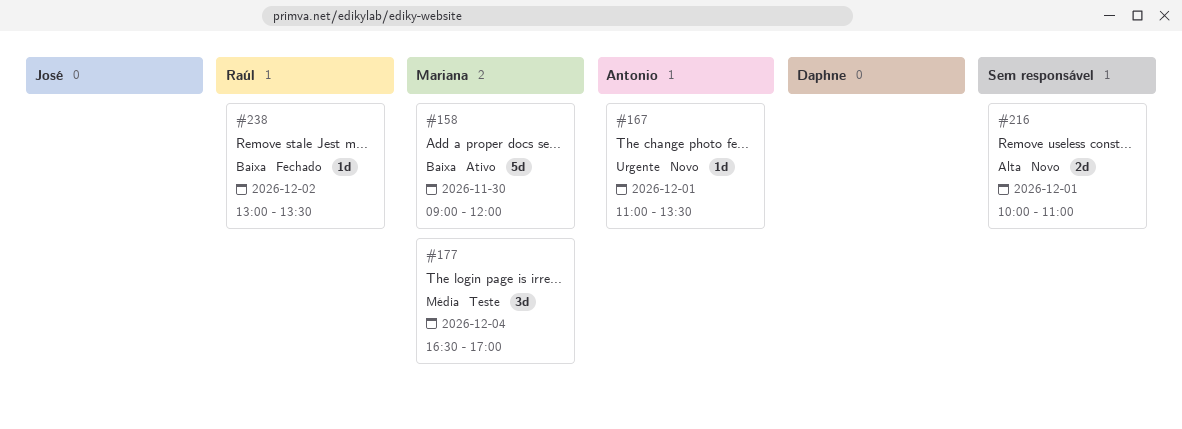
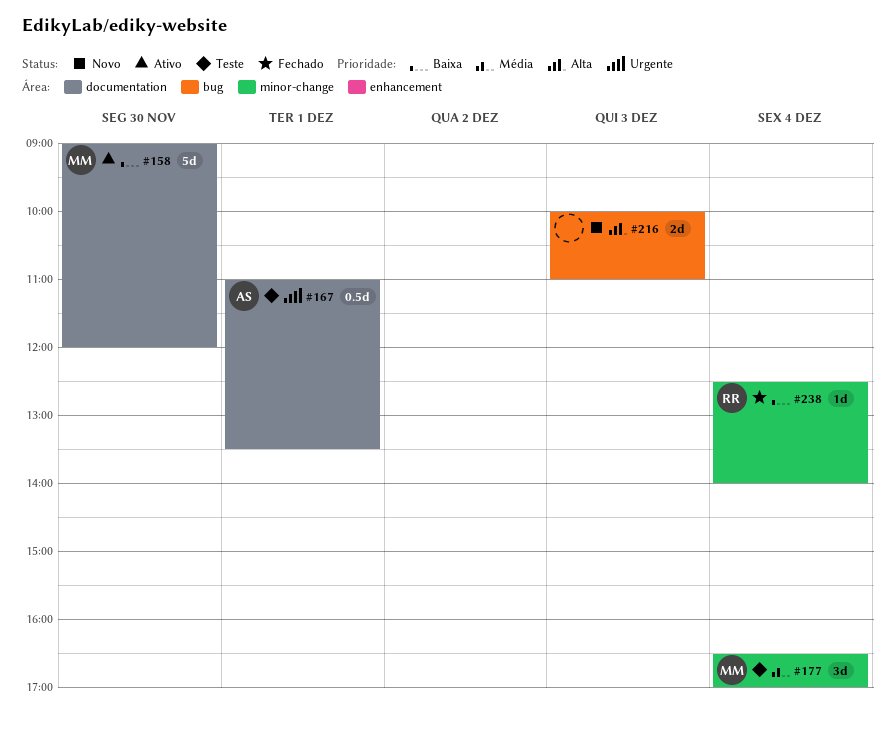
#167, status: Novo -> Teste
#167, estimate: 1d -> 0.5d
#216, day: Dec 1 -> Dec 3
#238, day: Dec 2 -> Dec 4
#238, begins: 13:00 -> 12:30
#238, ends: 13:30 -> 14:00

